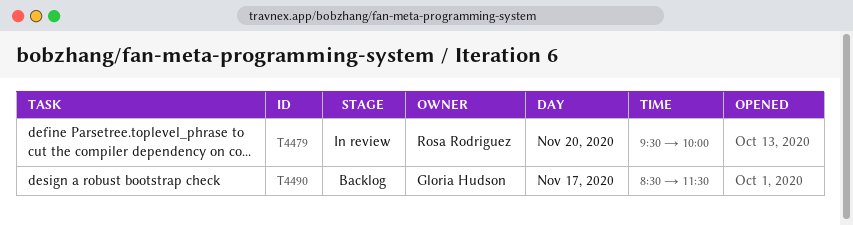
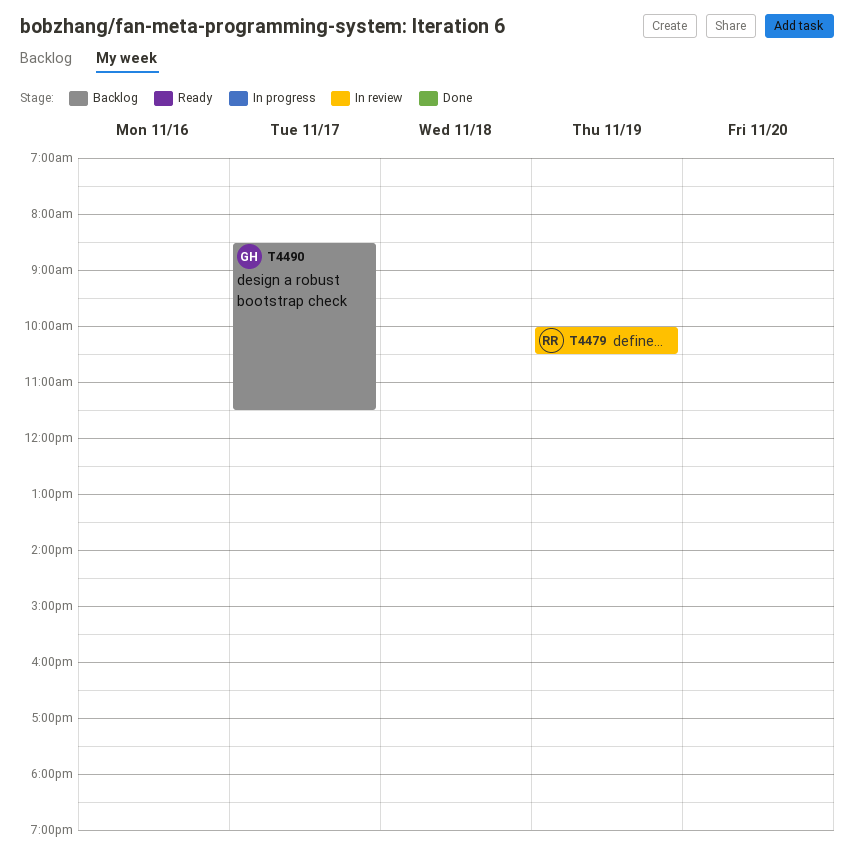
T4479, day: Nov 20 -> Nov 19
T4479, begins: 09:30 -> 10:00
T4479, ends: 10:00 -> 10:30

